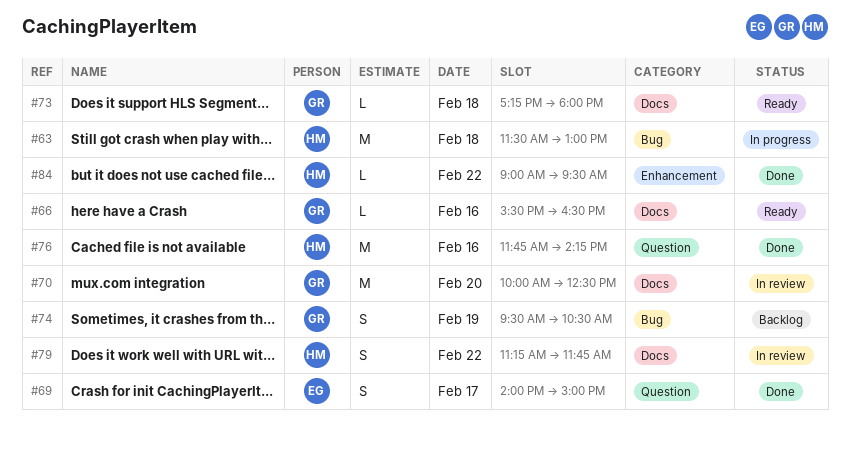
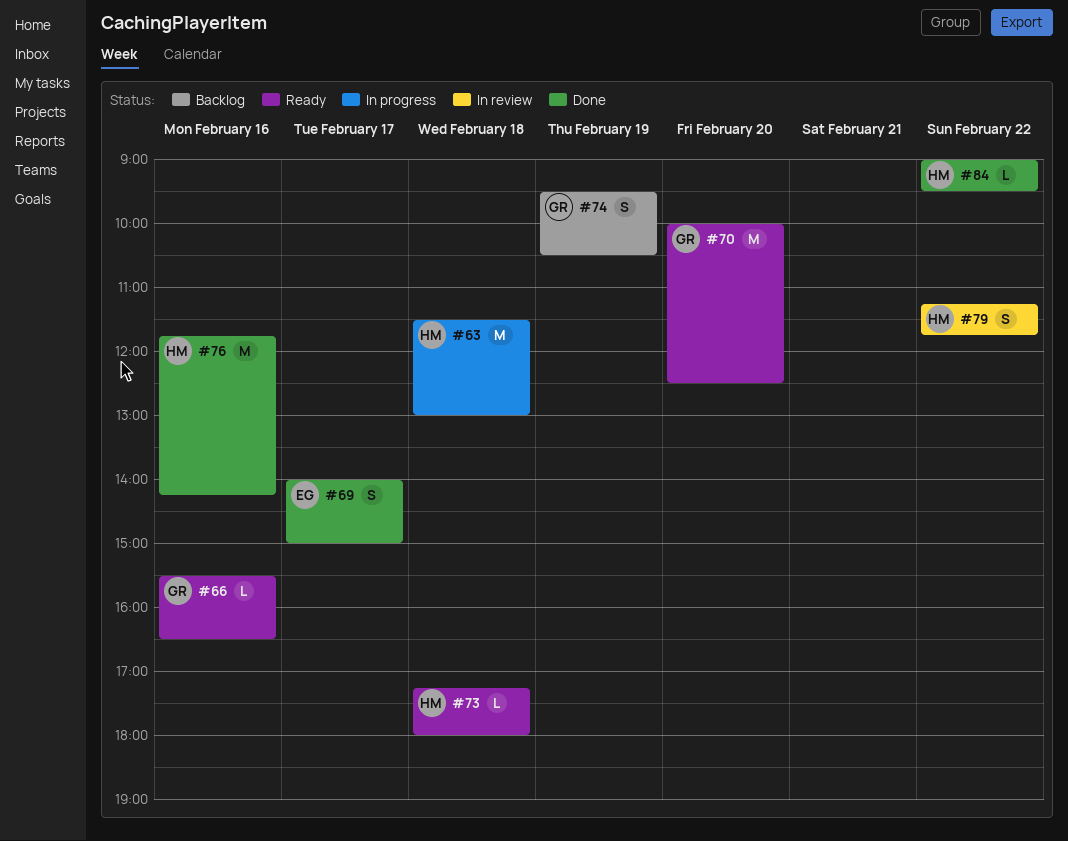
#70, status: In review -> Ready
#73, owner: GR -> HM

